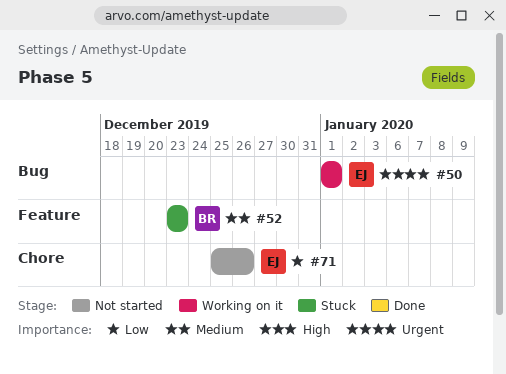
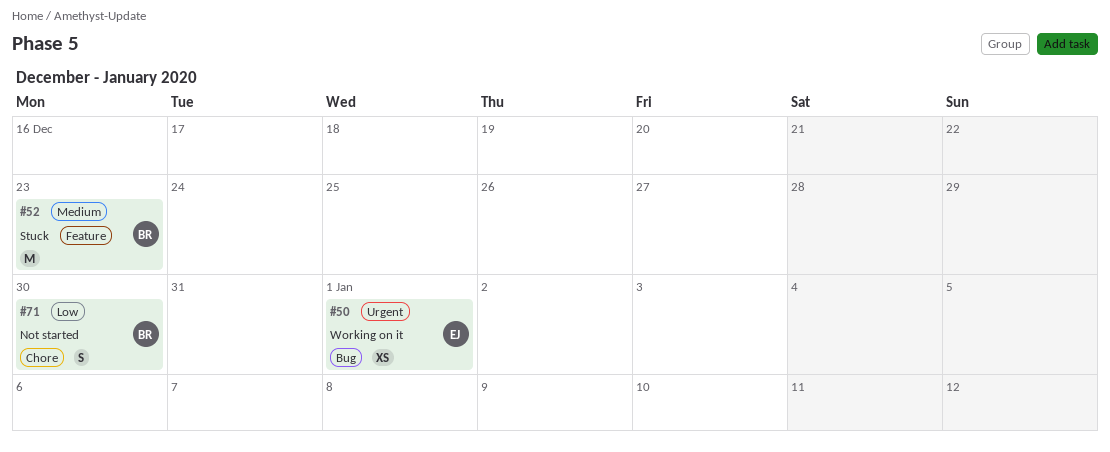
#71, owner: EJ -> BR
#71, due: Dec 26 -> Dec 30

